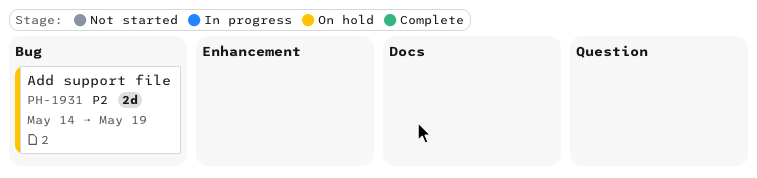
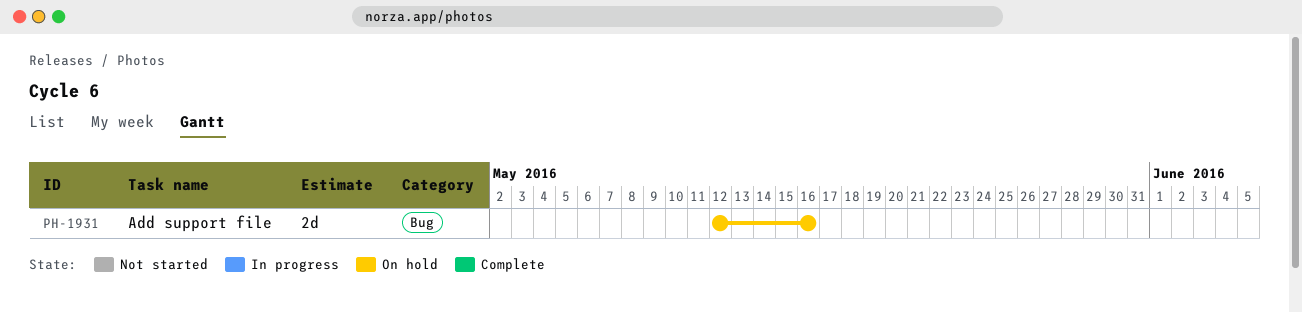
PH-1931, start: May 14 -> May 12
PH-1931, due: May 19 -> May 16

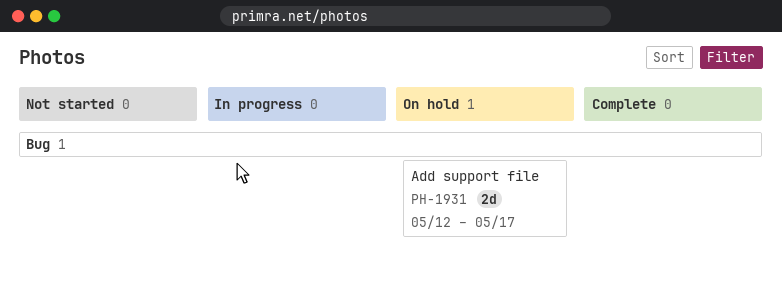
PH-1931, due: May 16 -> May 17

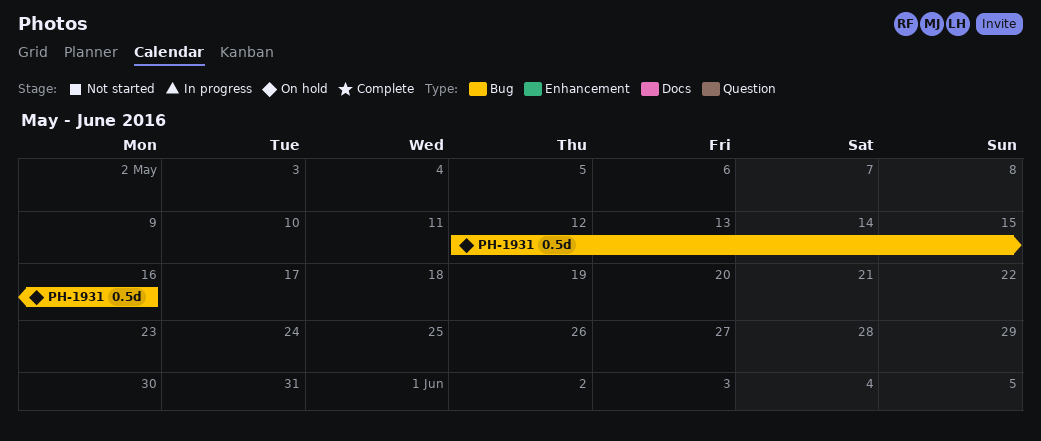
PH-1931, estimate: 2d -> 0.5d
PH-1931, due: May 17 -> May 16

